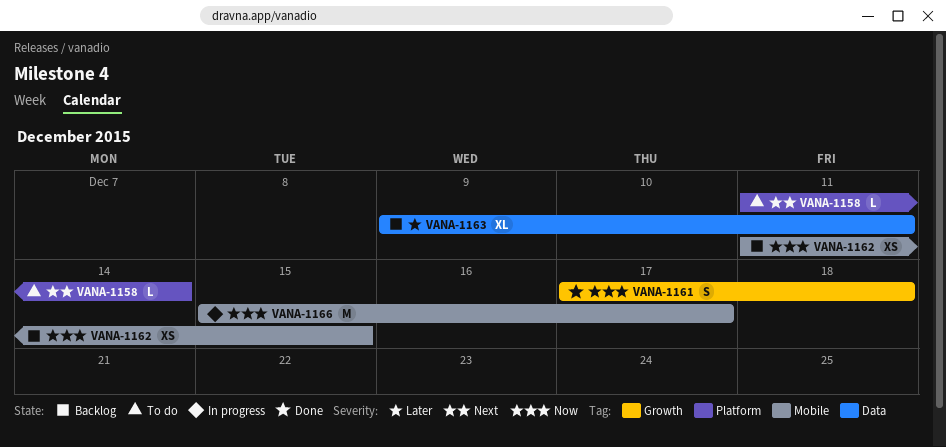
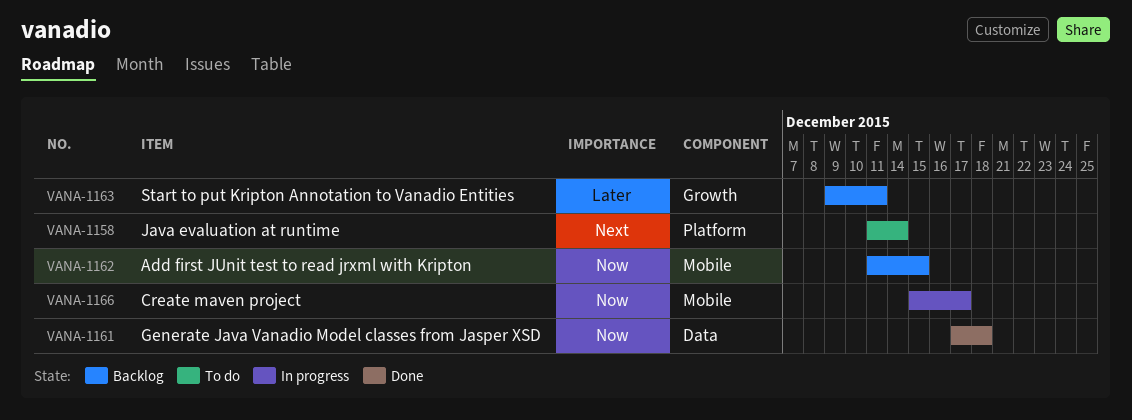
VANA-1161, label: Growth -> Data
VANA-1163, label: Data -> Growth

